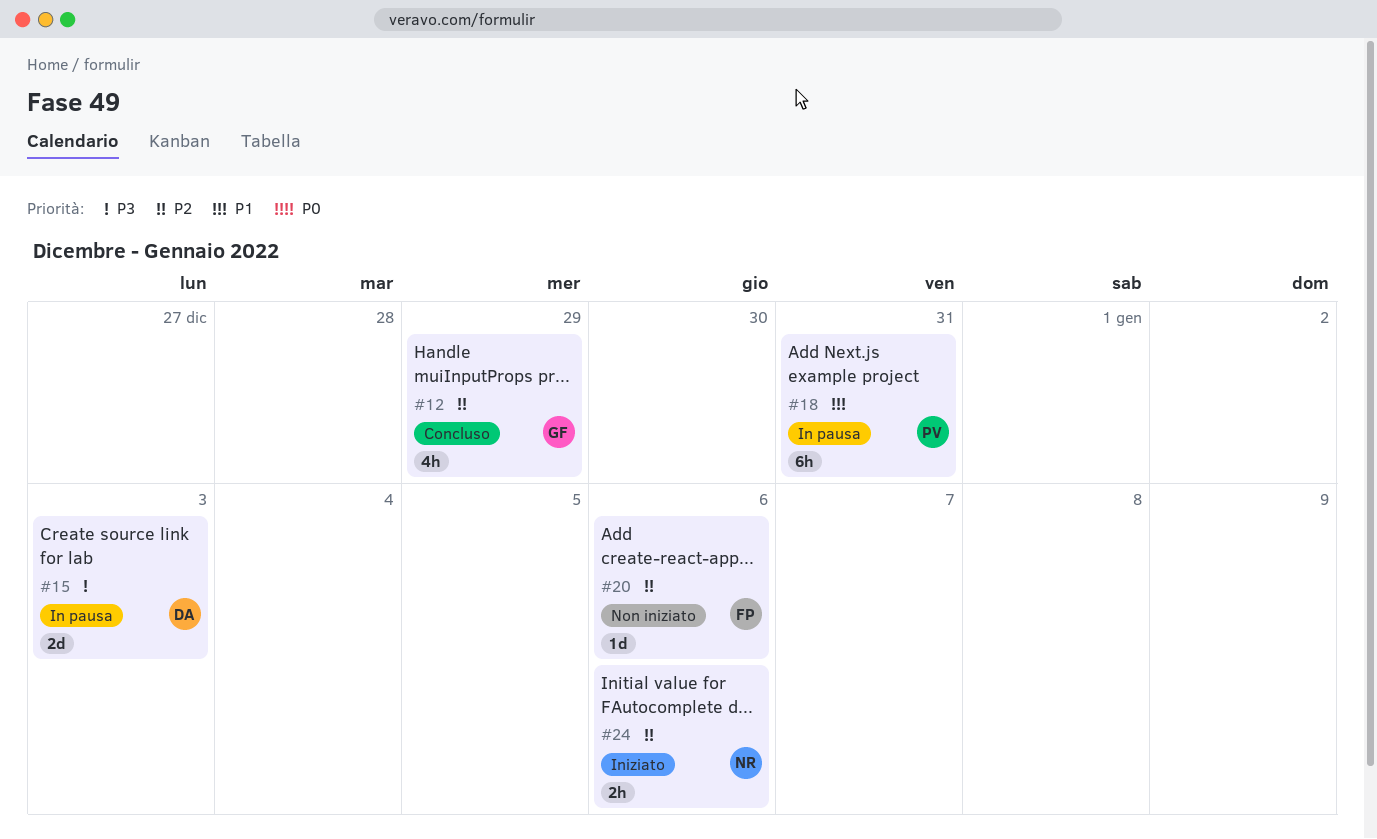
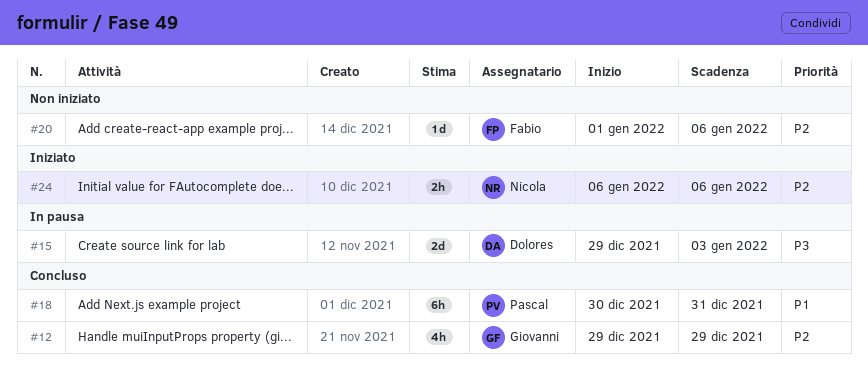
#18, status: In pausa -> Concluso

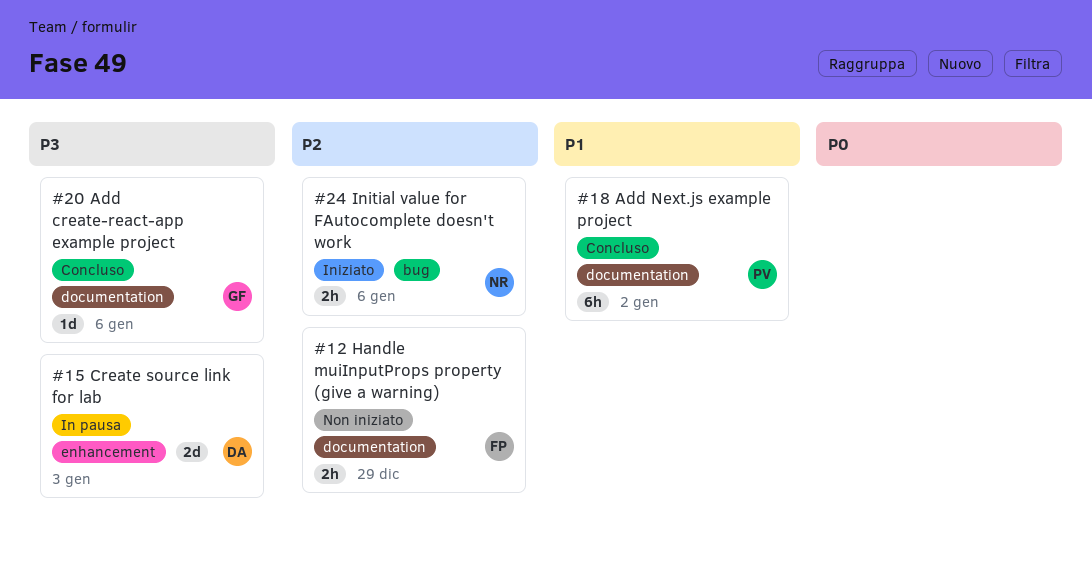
#12, status: Concluso -> Non iniziato
#12, owner: Giovanni -> Fabio
#12, estimate: 4h -> 2h
#18, due: Dec 31 -> Jan 2
#20, status: Non iniziato -> Concluso
#20, owner: Fabio -> Giovanni
#20, priority: P2 -> P3

